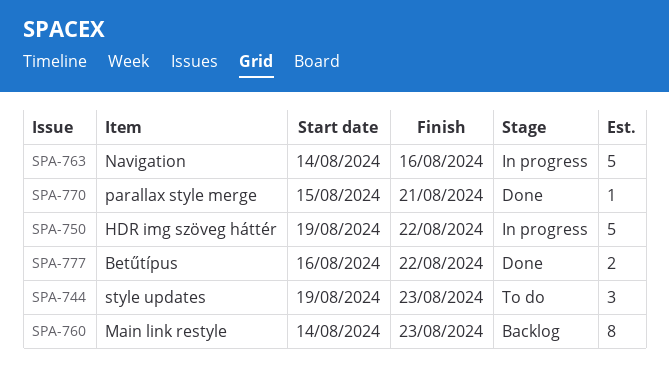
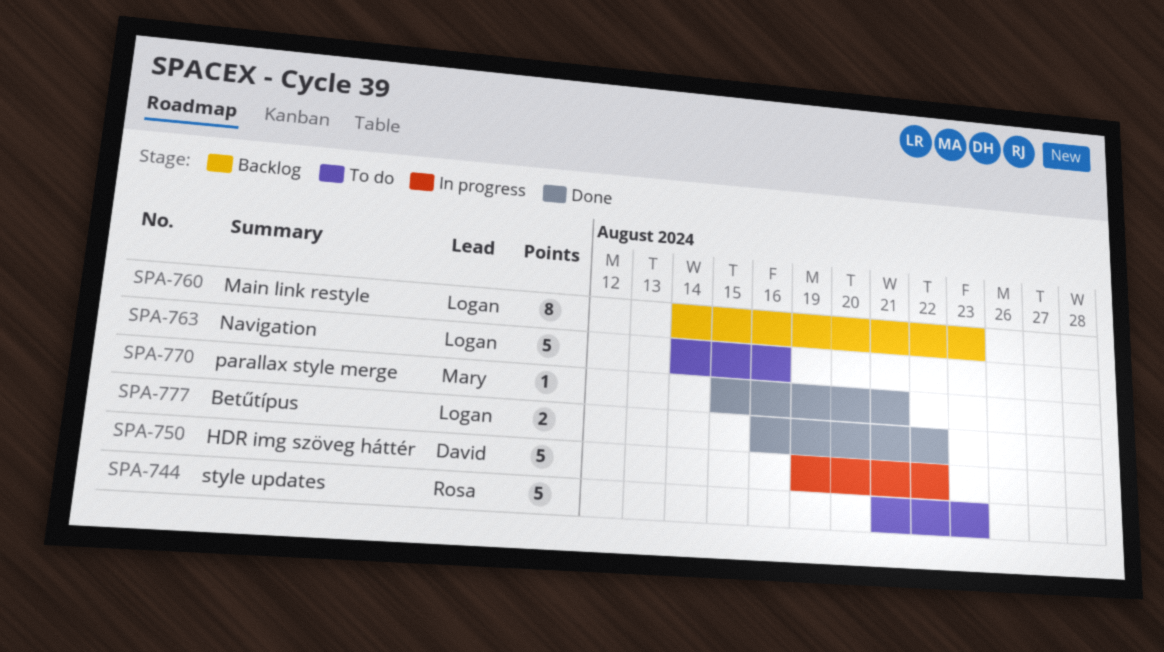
SPA-744, estimate: 3 -> 5
SPA-744, start: Aug 19 -> Aug 21
SPA-763, status: In progress -> To do

